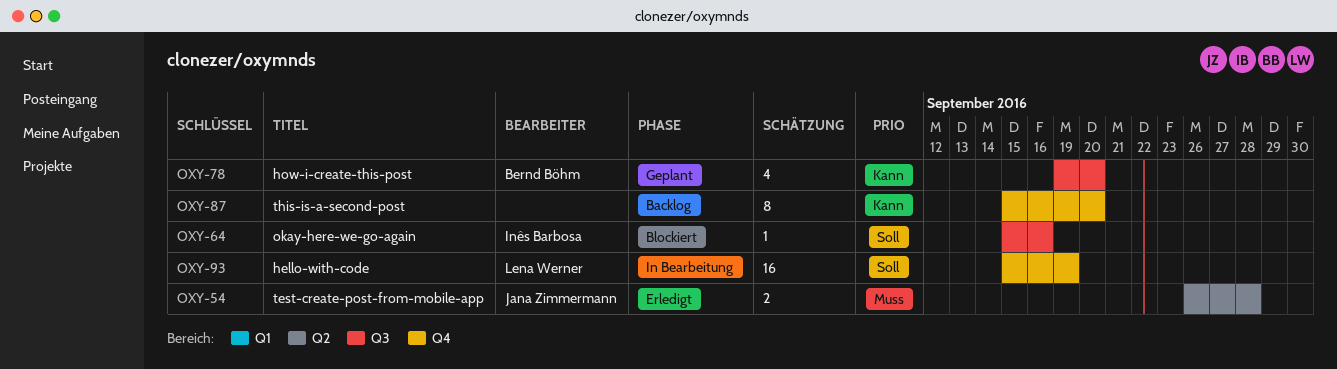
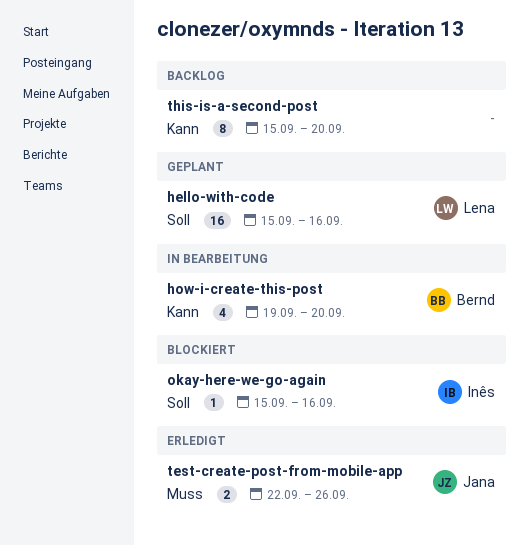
hello-with-code, status: In Bearbeitung -> Geplant
hello-with-code, due: Sep 19 -> Sep 16
how-i-create-this-post, status: Geplant -> In Bearbeitung
test-create-post-from-mobile-app, start: Sep 26 -> Sep 22
test-create-post-from-mobile-app, due: Sep 28 -> Sep 26

